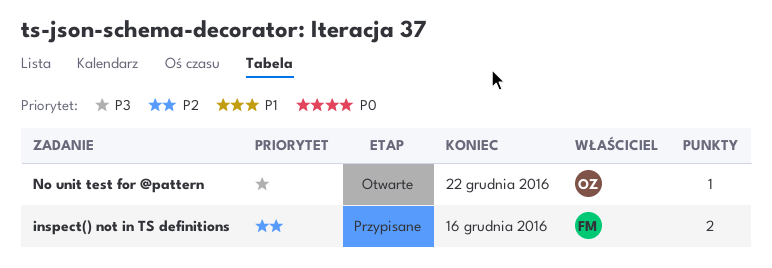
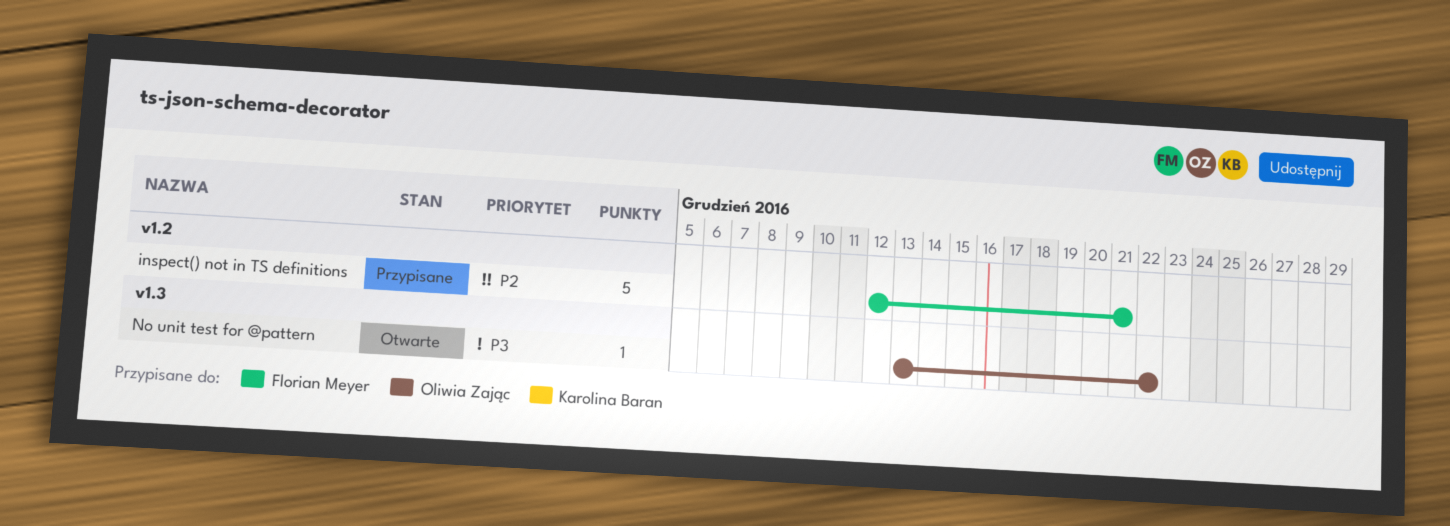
inspect() not in TS definitions, estimate: 2 -> 5
inspect() not in TS definitions, due: Dec 16 -> Dec 21

